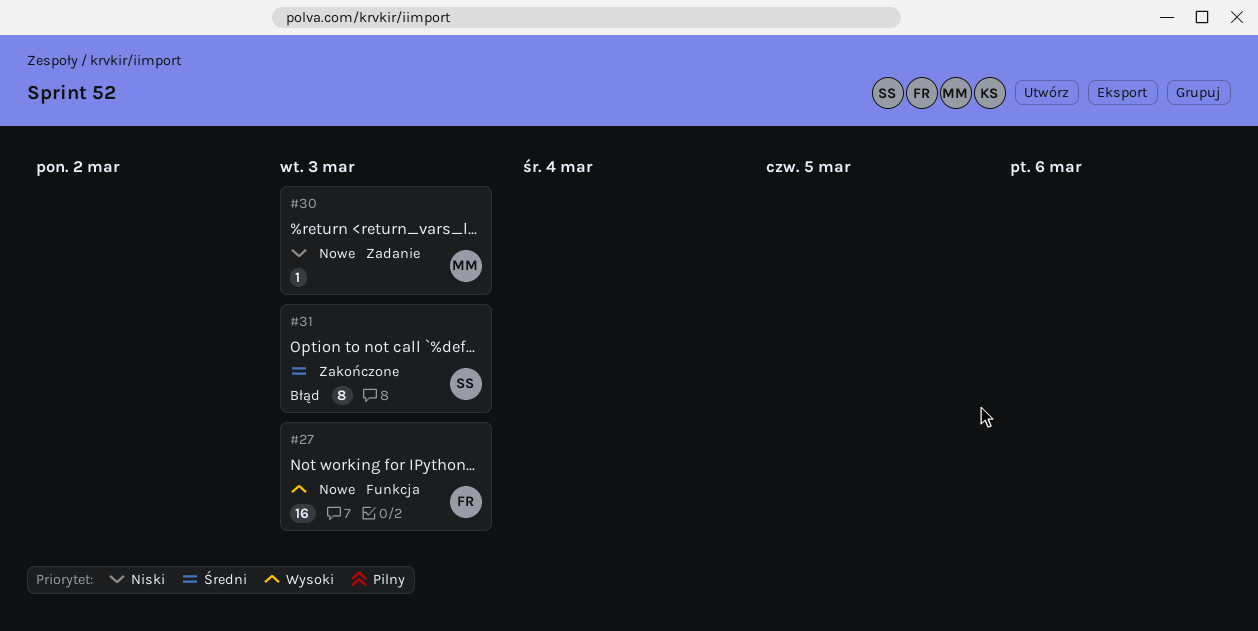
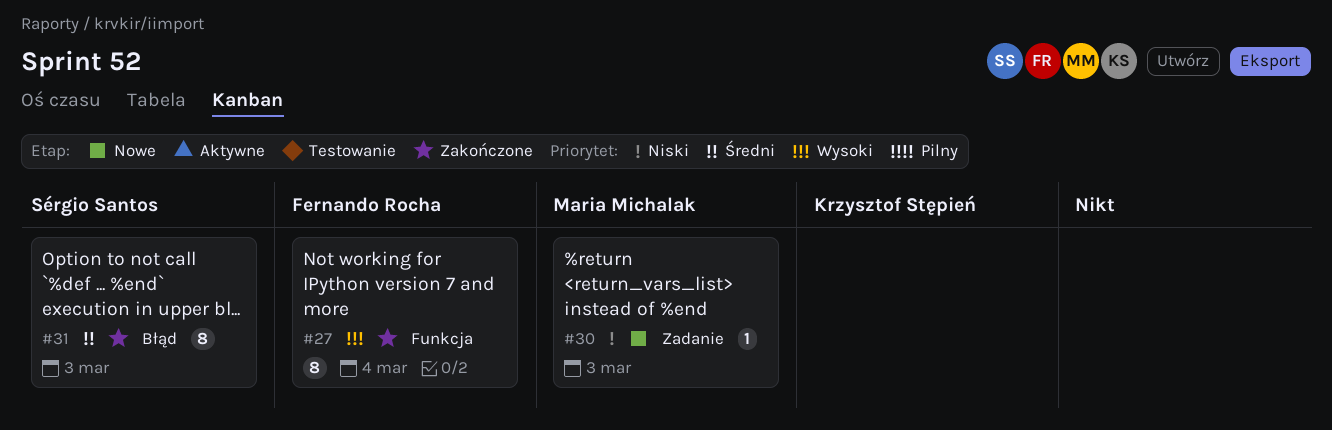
#27, status: Nowe -> Zakończone
#27, estimate: 16 -> 8
#27, due: Mar 3 -> Mar 4

